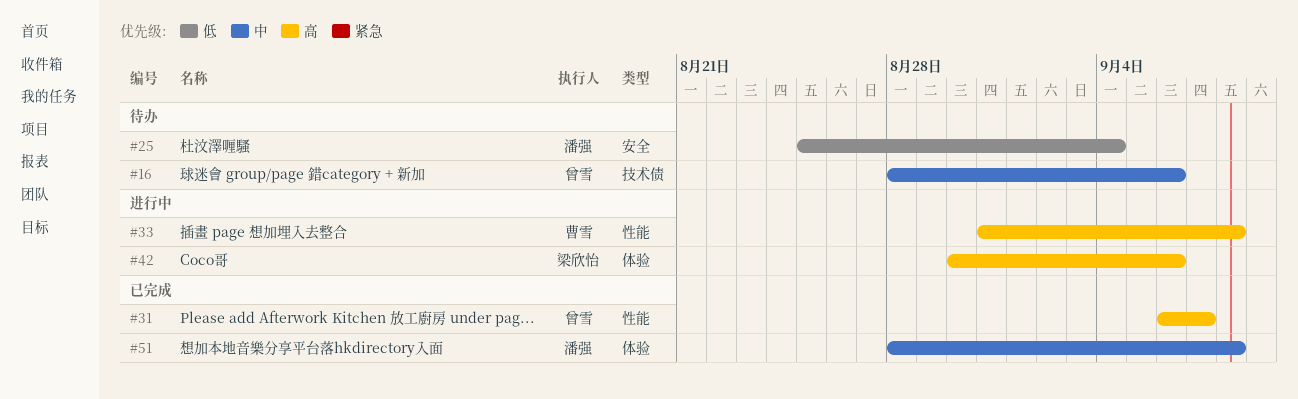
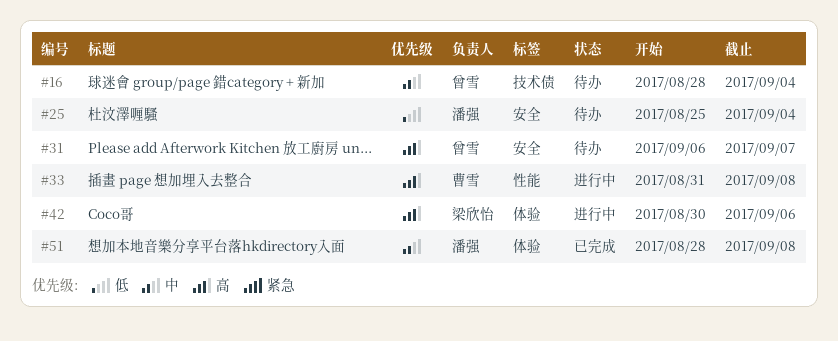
#16, due: Sep 6 -> Sep 4
#31, status: 已完成 -> 待办
#31, label: 性能 -> 安全

